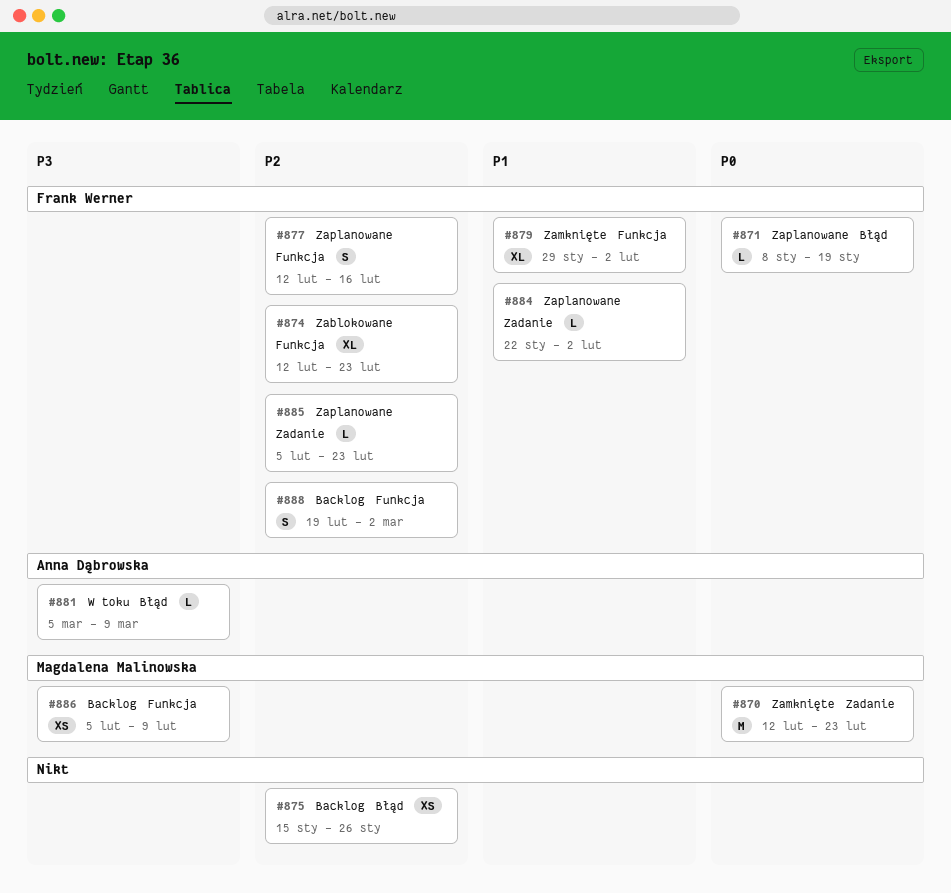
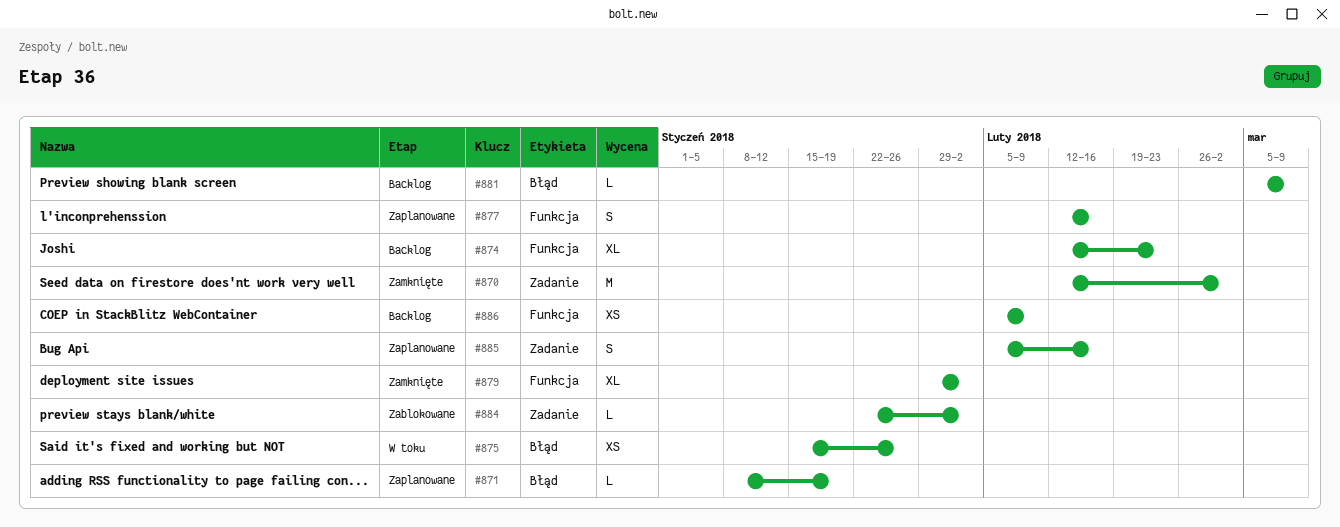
#870, due: Feb 23 -> Mar 2
#874, status: Zablokowane -> Backlog
#875, status: Backlog -> W toku
#881, status: W toku -> Backlog
#884, status: Zaplanowane -> Zablokowane
#885, estimate: L -> S
#885, due: Feb 23 -> Feb 16
#888: present -> none

